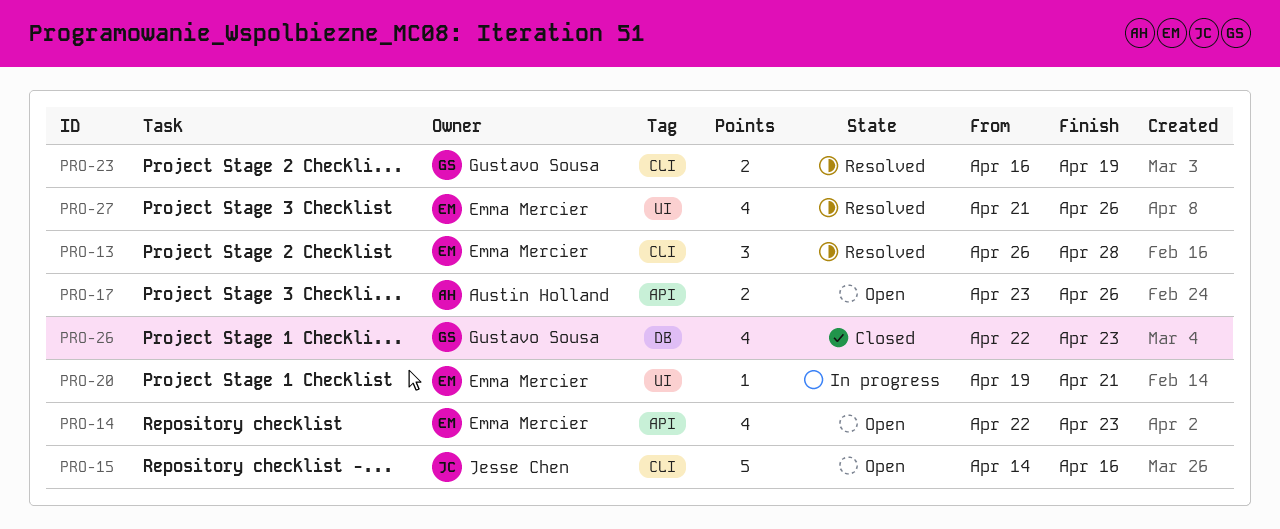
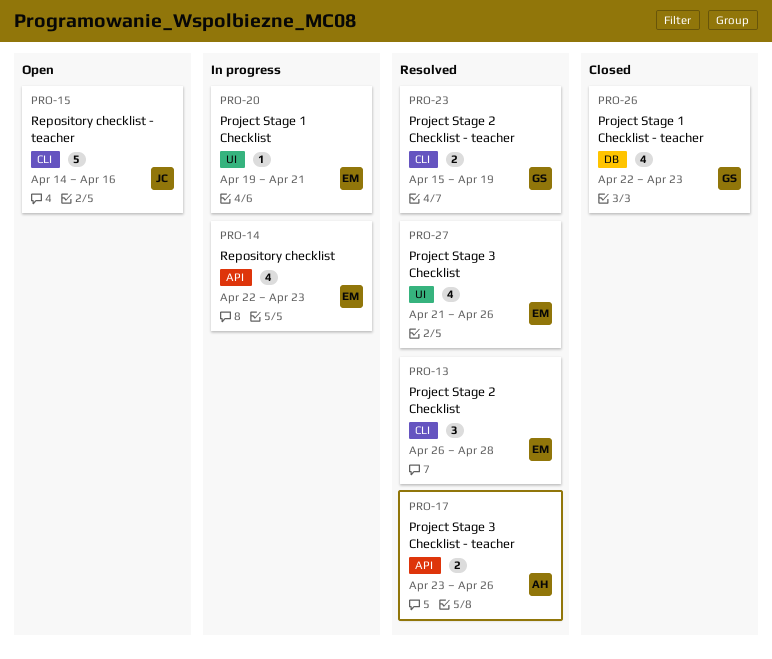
PRO-14, status: Open -> In progress
PRO-17, status: Open -> Resolved
PRO-23, start: Apr 16 -> Apr 15

